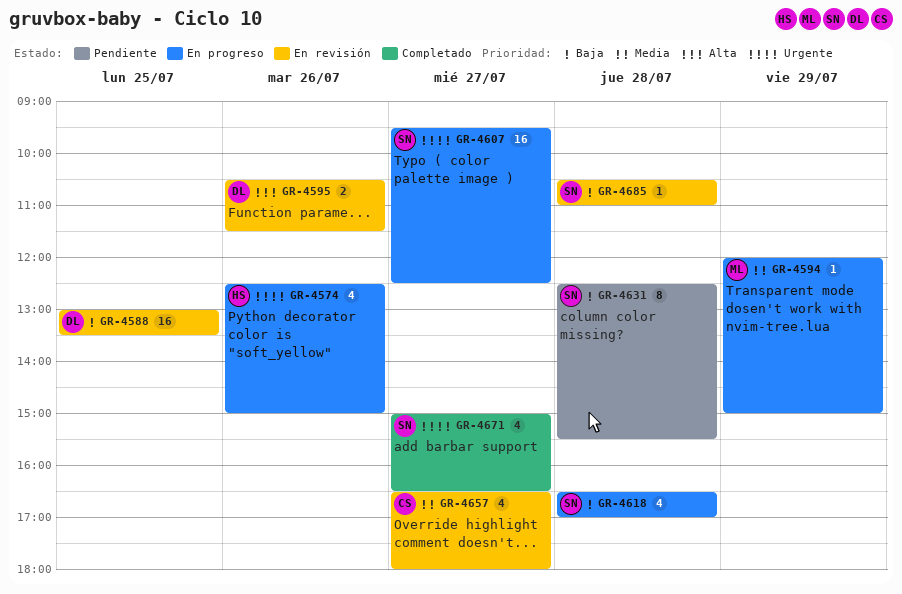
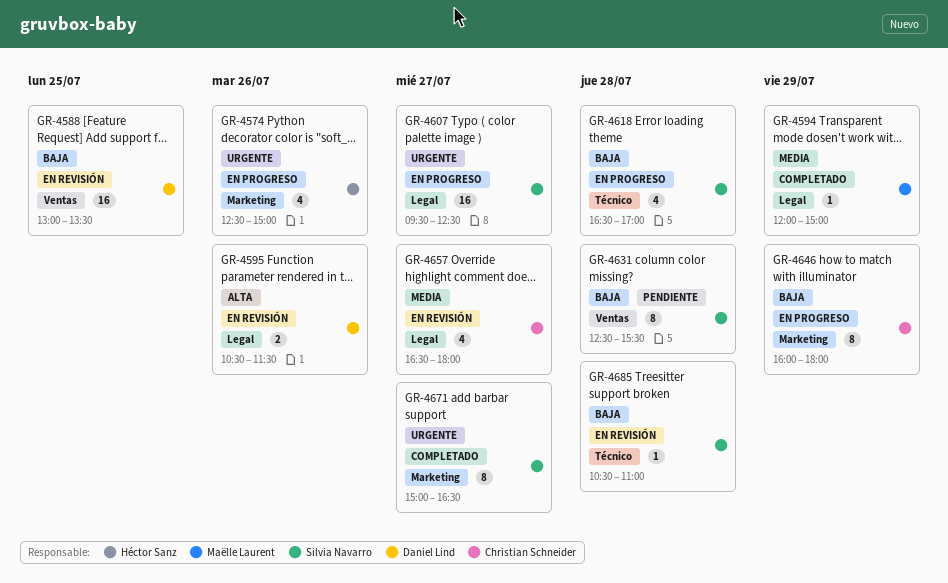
GR-4594, status: En progreso -> Completado
GR-4646: none -> present
GR-4671, estimate: 4 -> 8

